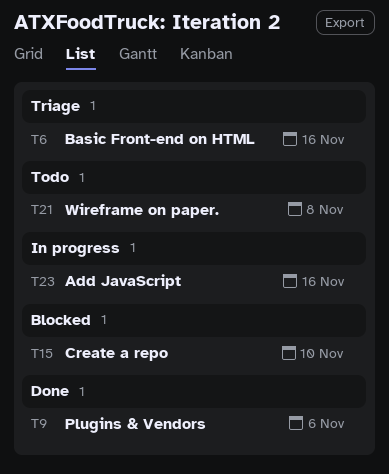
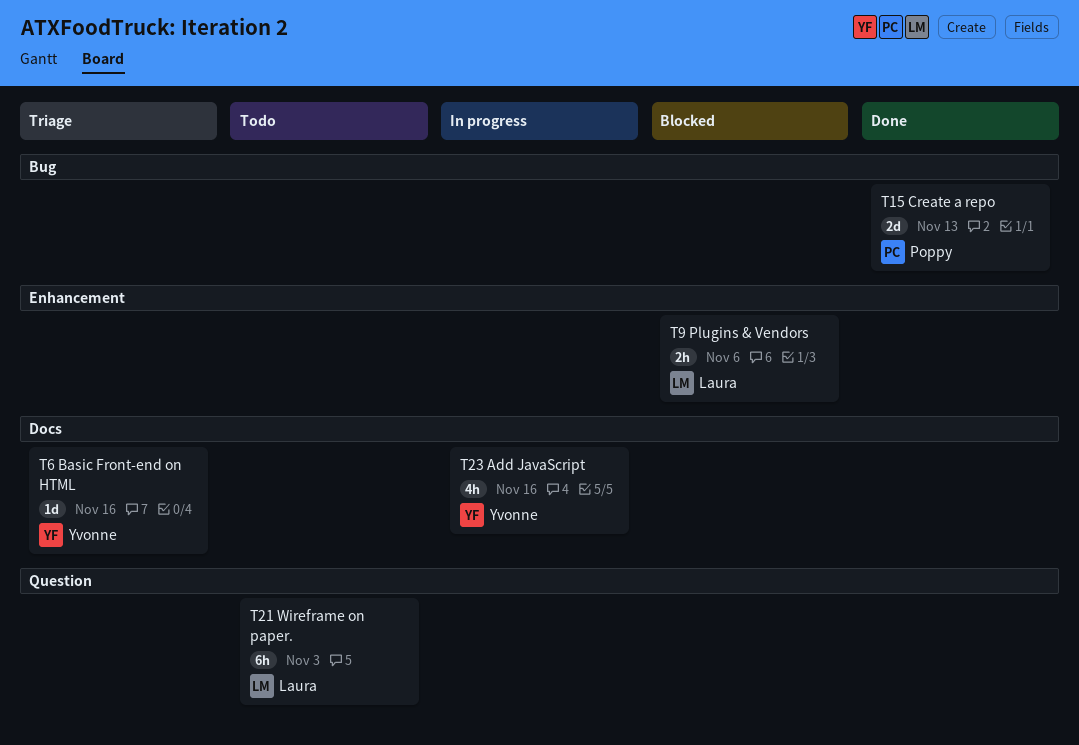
T9, status: Done -> Blocked
T15, status: Blocked -> Done
T15, due: Nov 10 -> Nov 13
T21, due: Nov 8 -> Nov 3

